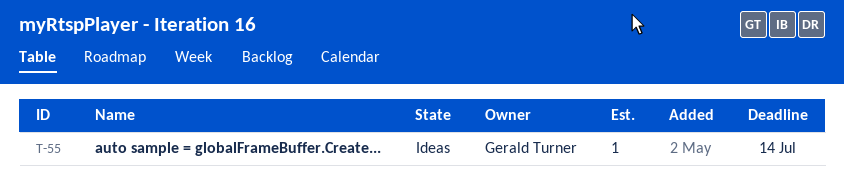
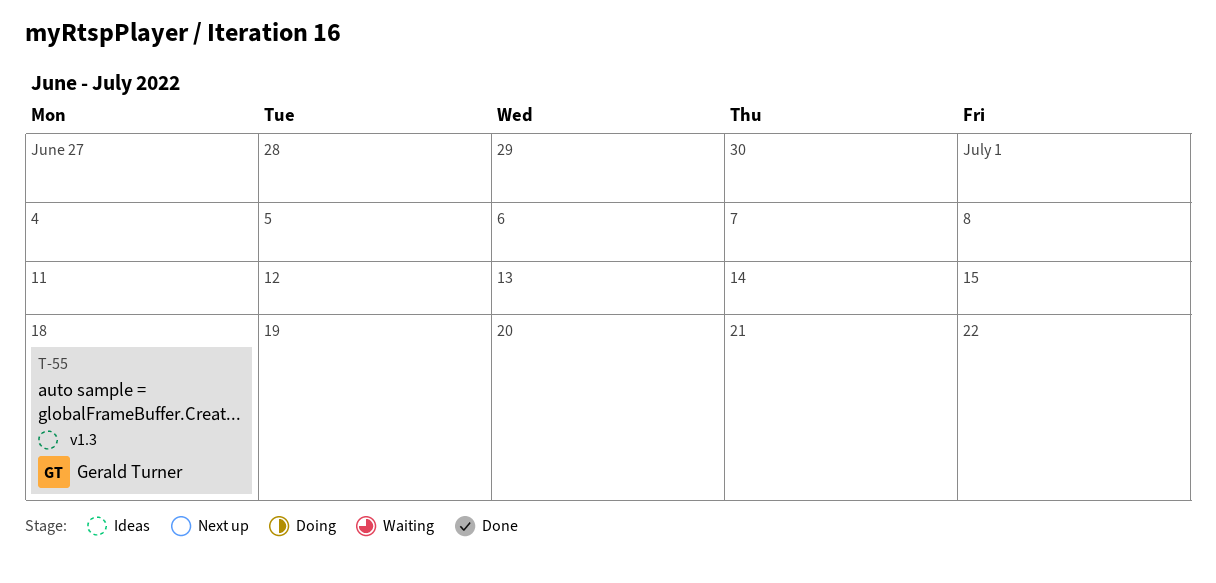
T-55, due: Jul 14 -> Jul 18

